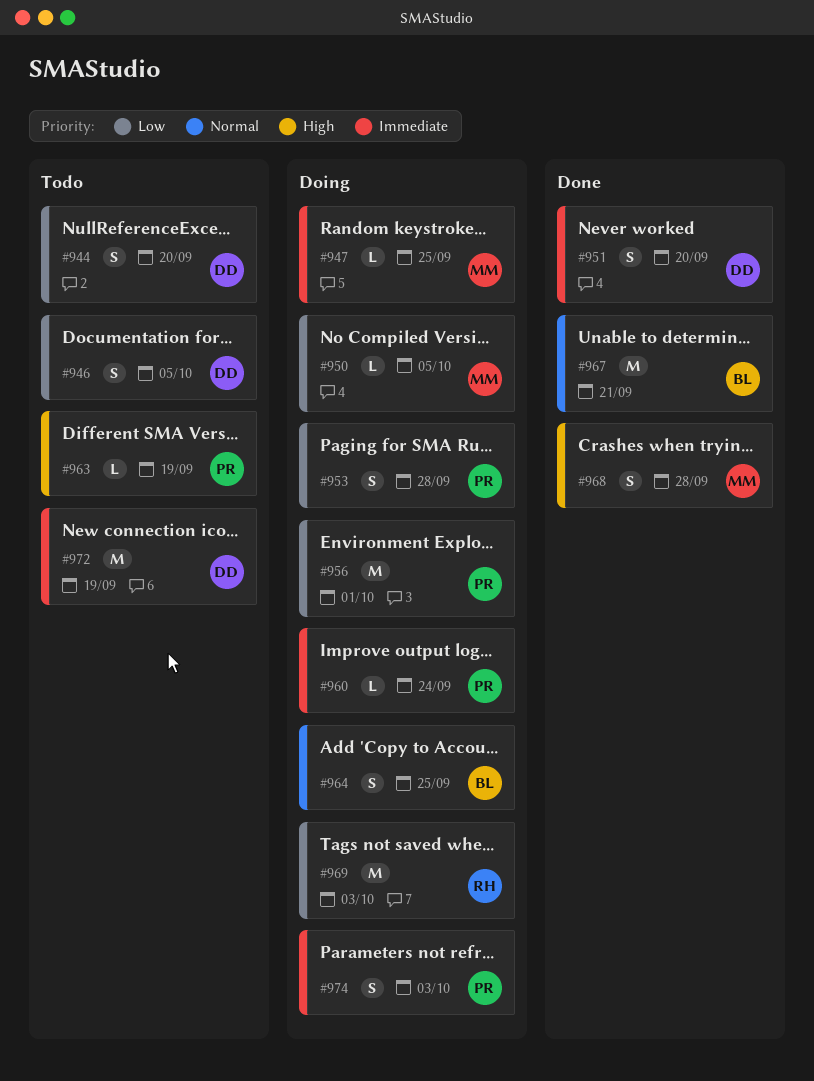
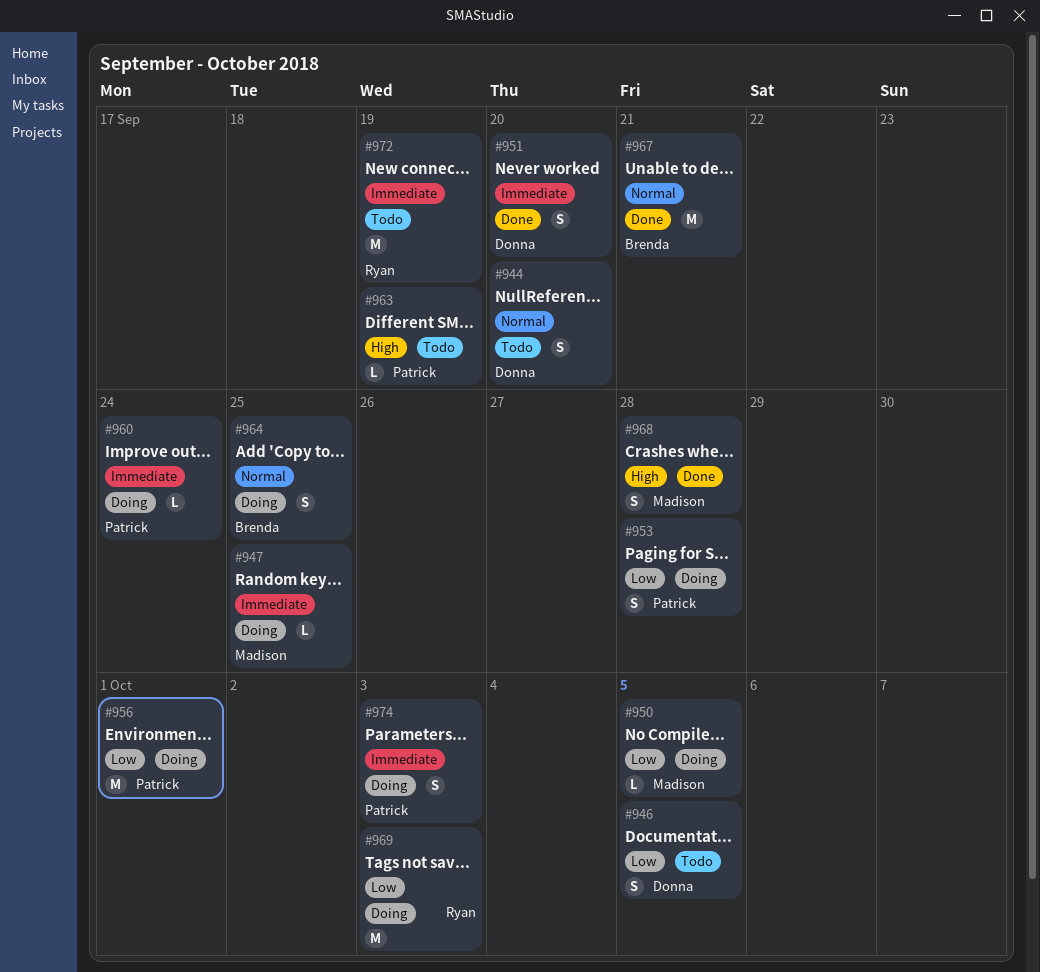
#944, priority: Low -> Normal
#972, owner: Donna -> Ryan

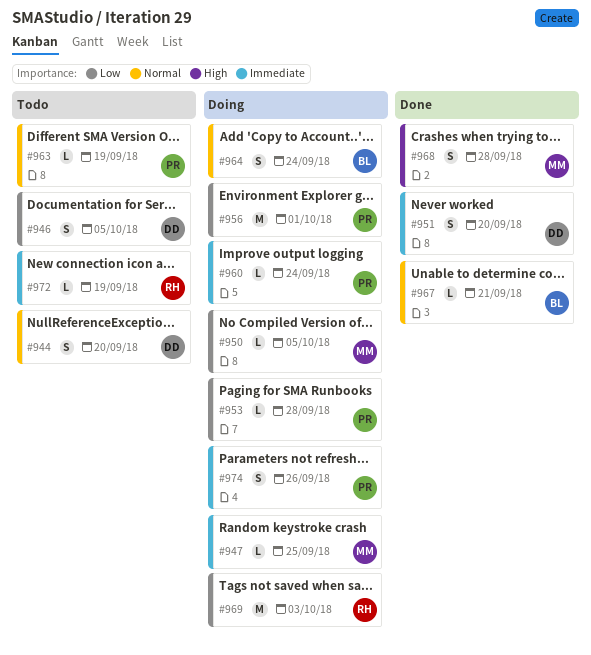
#953, estimate: S -> L
#963, priority: High -> Normal
#964, due: Sep 25 -> Sep 24
#967, estimate: M -> L
#972, estimate: M -> L
#974, due: Oct 3 -> Sep 26

